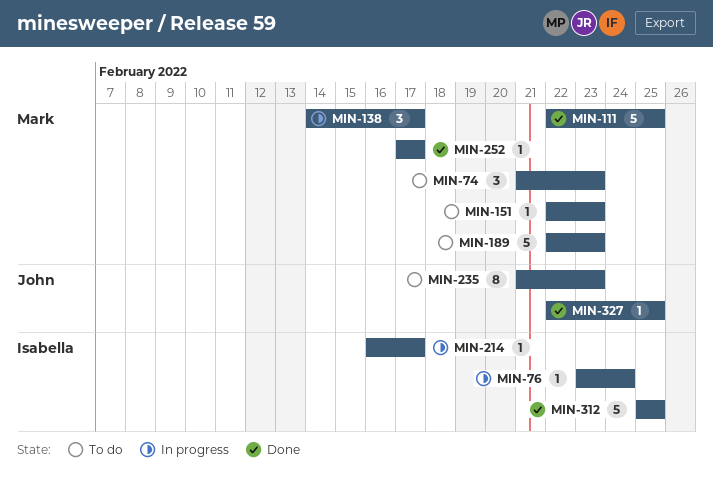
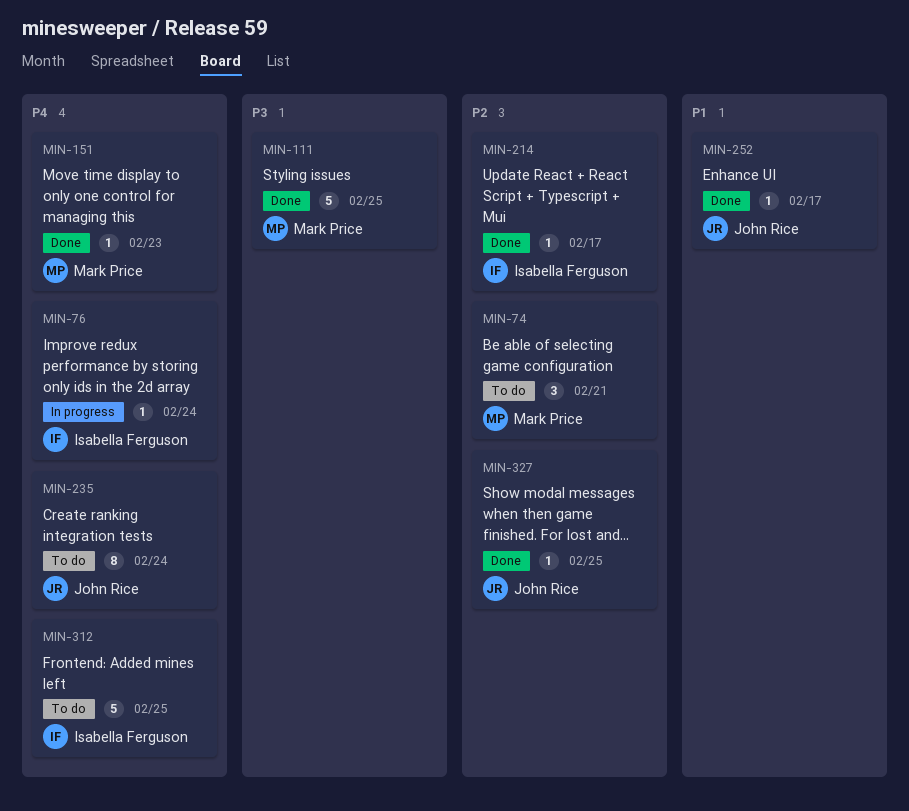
MIN-74, due: Feb 23 -> Feb 21
MIN-138: present -> none
MIN-151, status: To do -> Done
MIN-189: present -> none
MIN-214, status: In progress -> Done
MIN-235, due: Feb 23 -> Feb 24
MIN-252, owner: Mark Price -> John Rice
MIN-312, status: Done -> To do

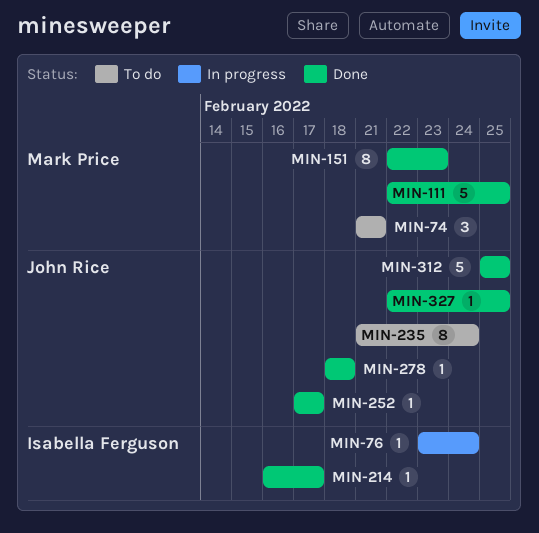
MIN-151, estimate: 1 -> 8
MIN-278: none -> present
MIN-312, status: To do -> Done
MIN-312, owner: Isabella Ferguson -> John Rice

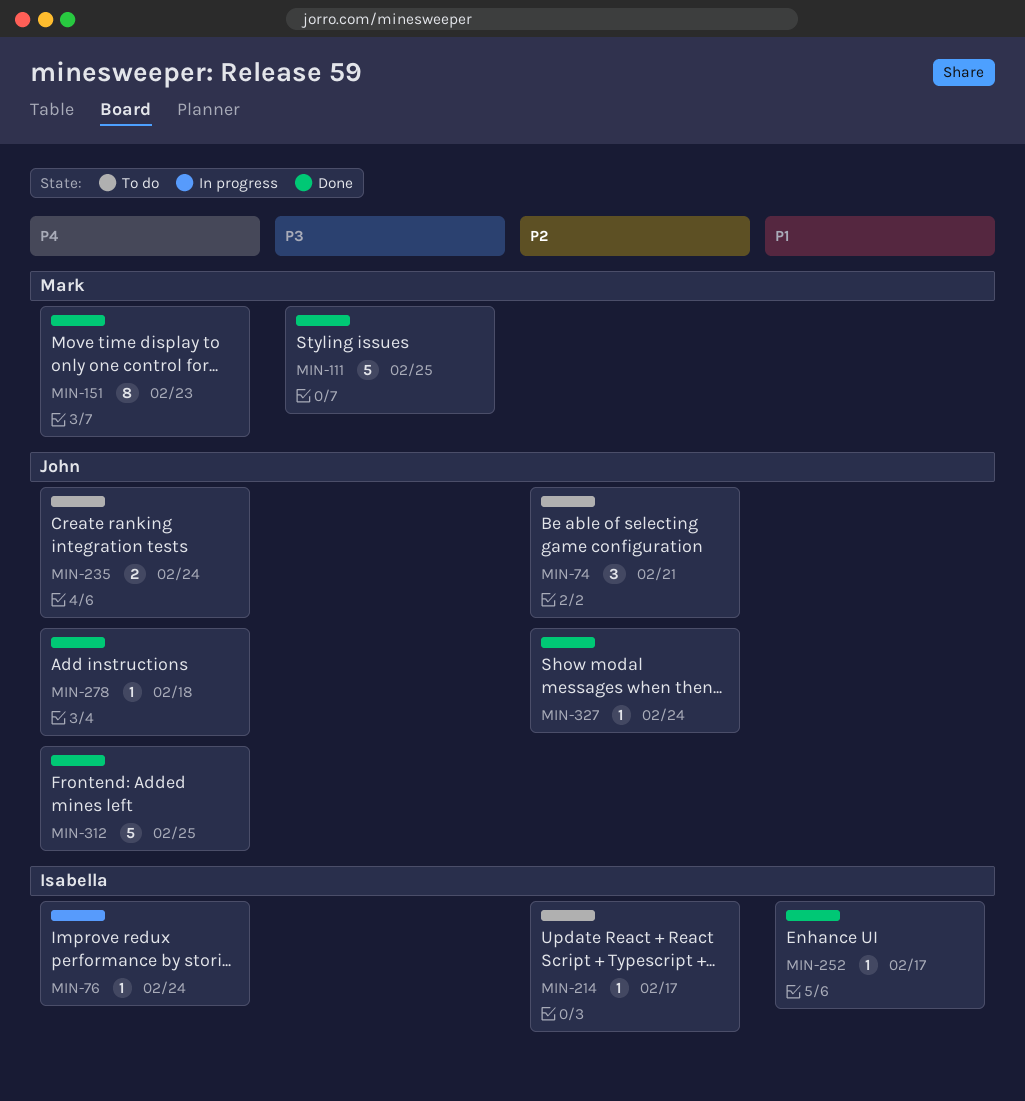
MIN-74, owner: Mark Price -> John Rice
MIN-214, status: Done -> To do
MIN-235, estimate: 8 -> 2
MIN-252, owner: John Rice -> Isabella Ferguson
MIN-327, due: Feb 25 -> Feb 24

